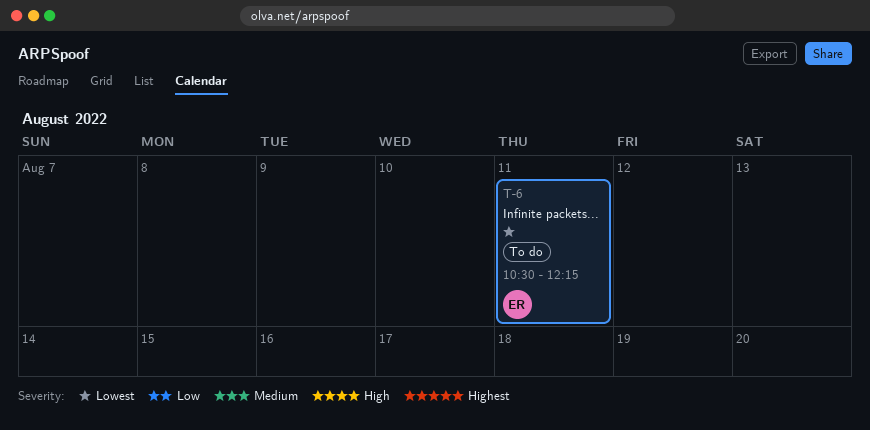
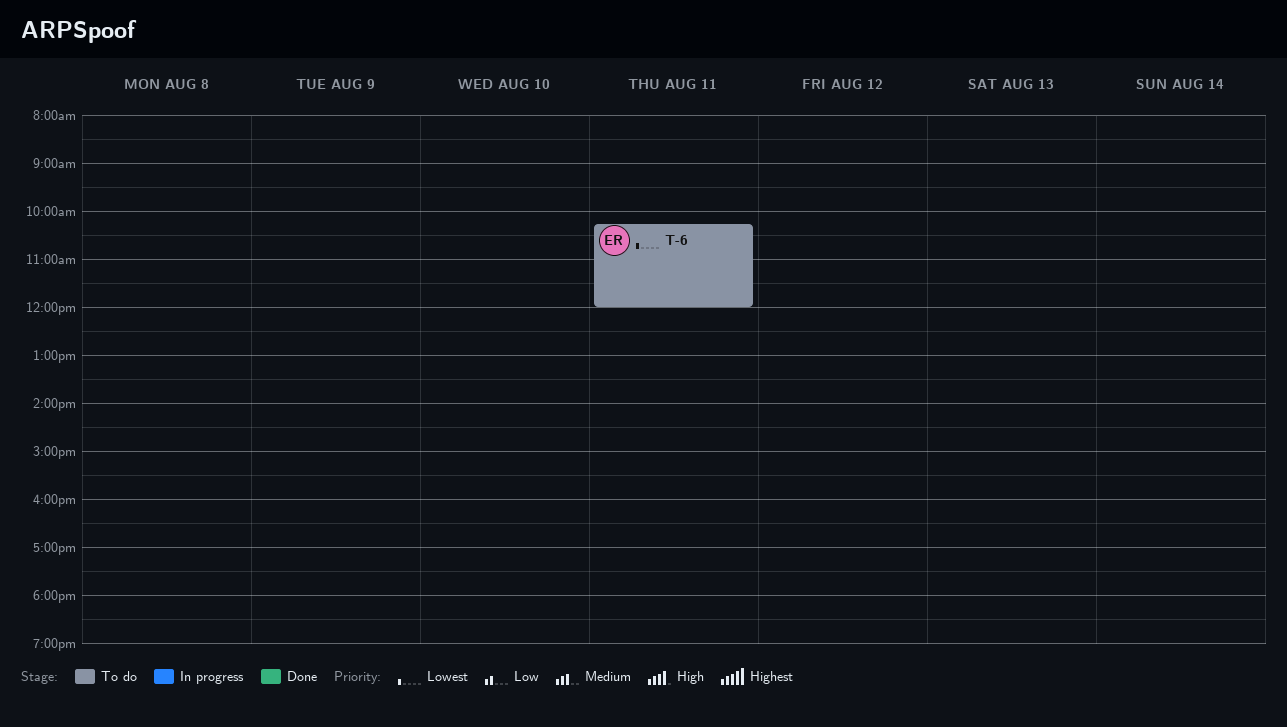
T-6, begins: 10:30 -> 10:15
T-6, ends: 12:15 -> 12:00

